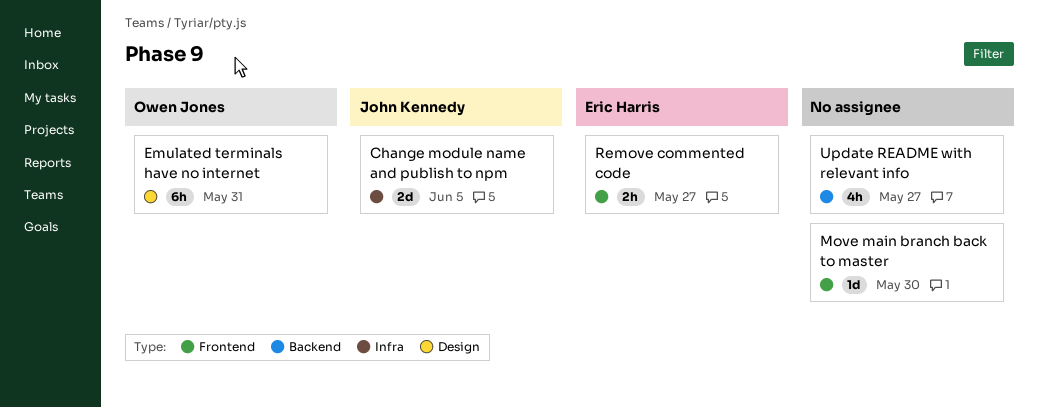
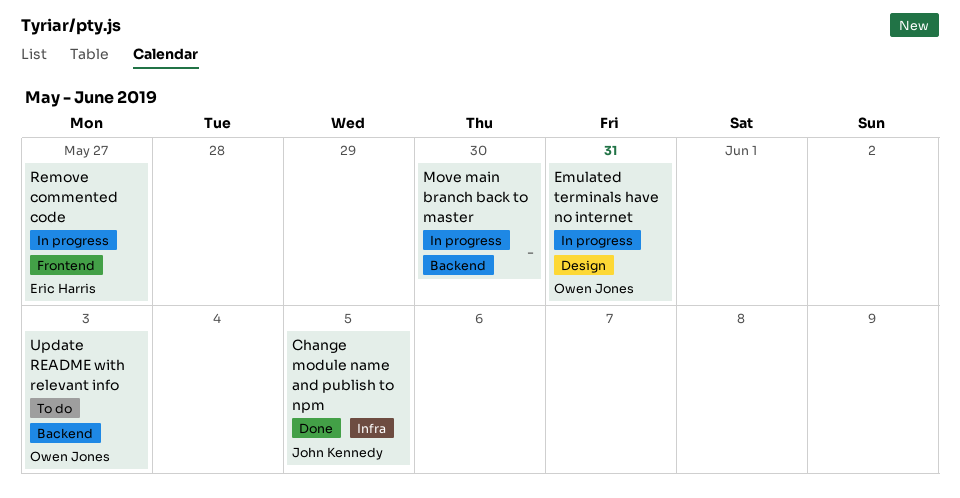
Move main branch back to master, label: Frontend -> Backend
Update README with relevant info, owner: none -> Owen Jones
Update README with relevant info, due: May 27 -> Jun 3

